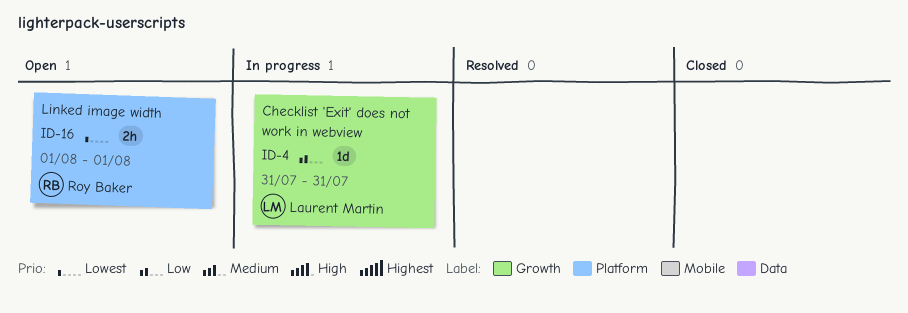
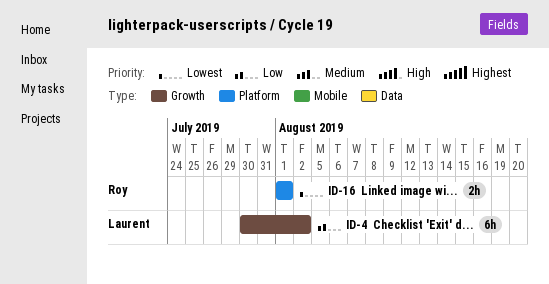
ID-4, estimate: 1d -> 6h
ID-4, start: Jul 31 -> Jul 30
ID-4, due: Jul 31 -> Aug 2

